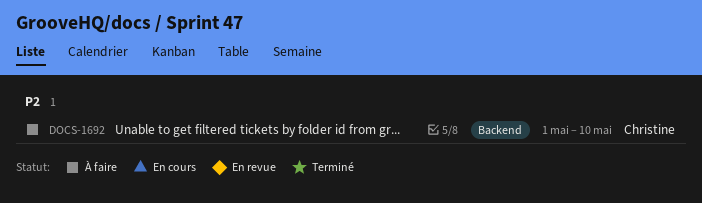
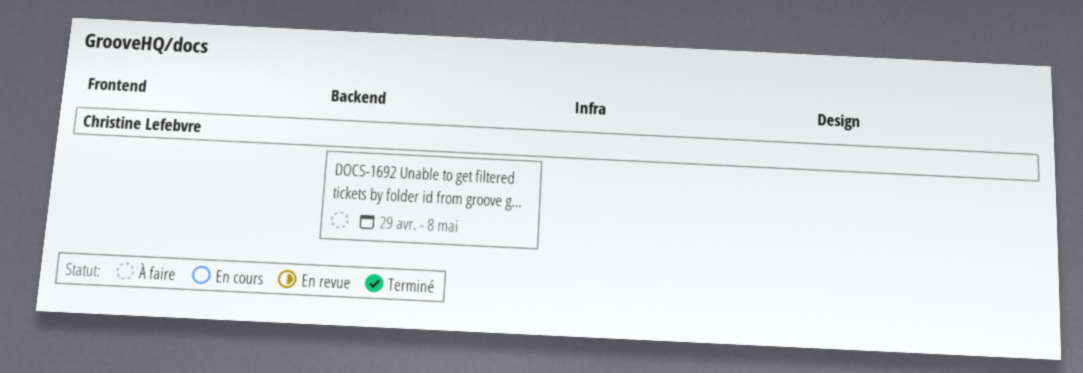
DOCS-1692, start: May 1 -> Apr 29
DOCS-1692, due: May 10 -> May 8

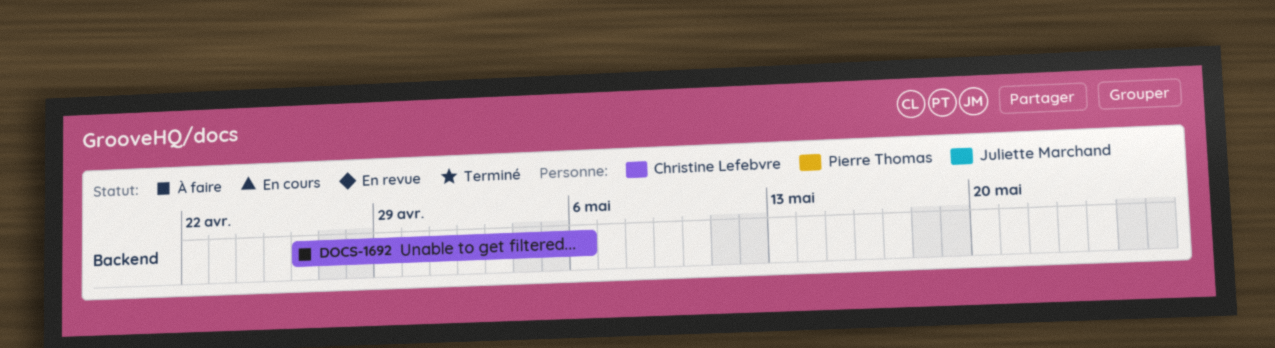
DOCS-1692, start: Apr 29 -> Apr 26
DOCS-1692, due: May 8 -> May 6

